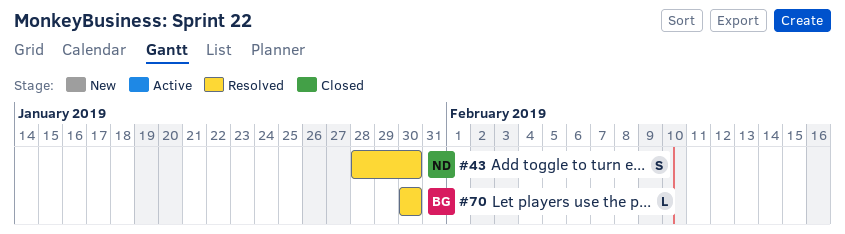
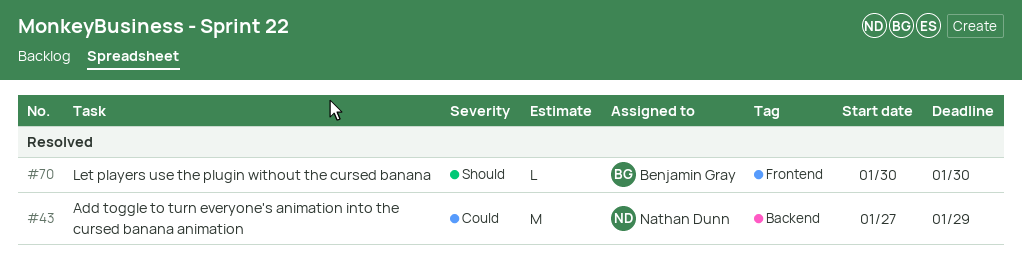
#43, estimate: S -> M
#43, start: Jan 28 -> Jan 27
#43, due: Jan 30 -> Jan 29

